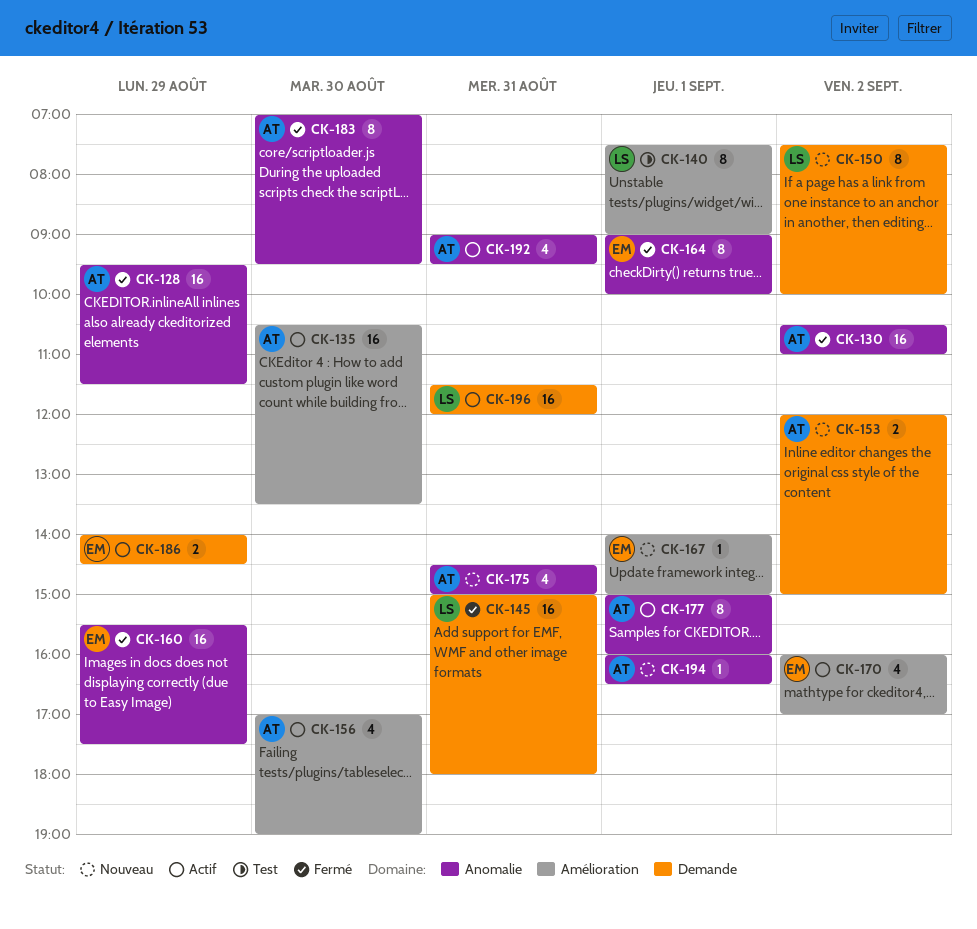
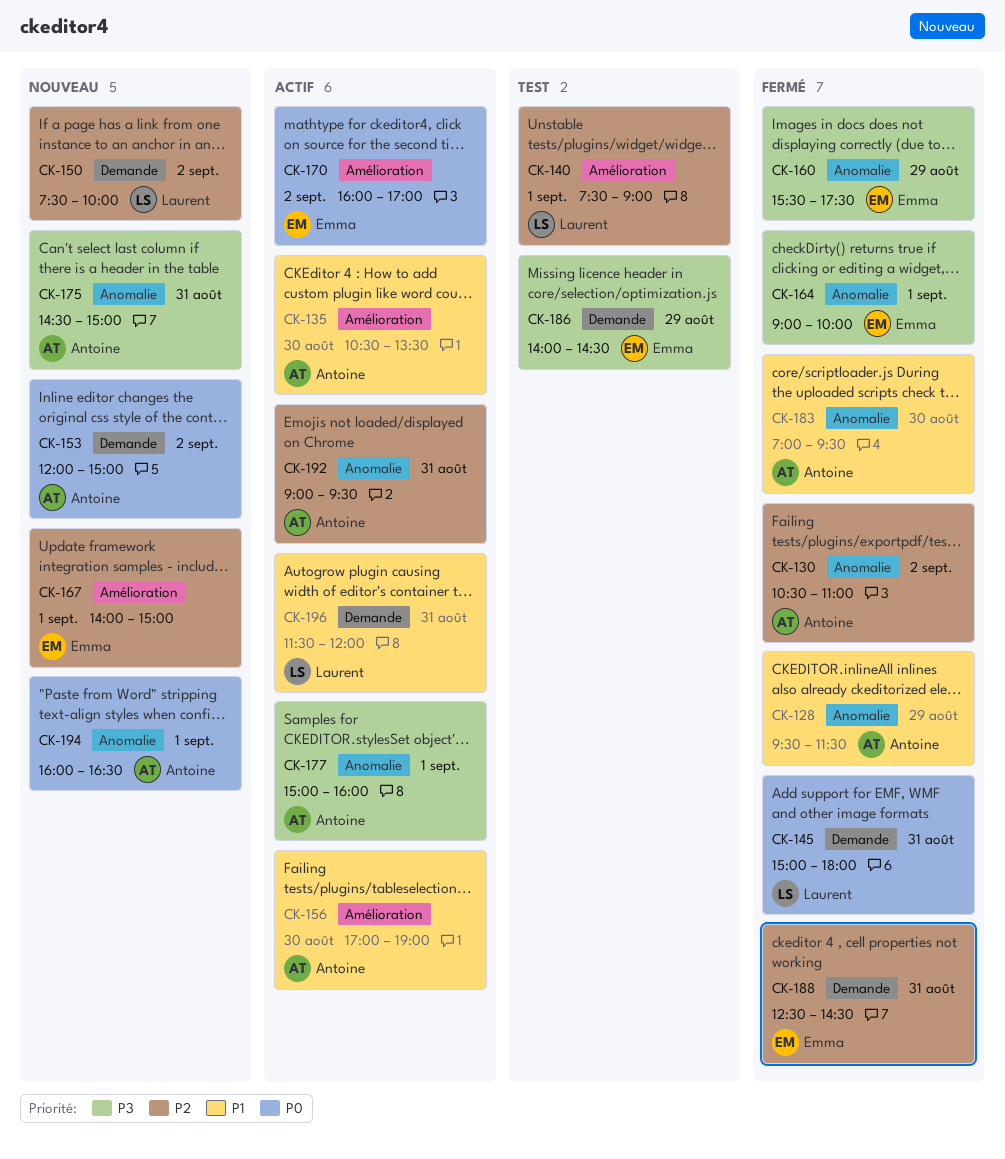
CK-186, status: Actif -> Test
CK-188: none -> present

